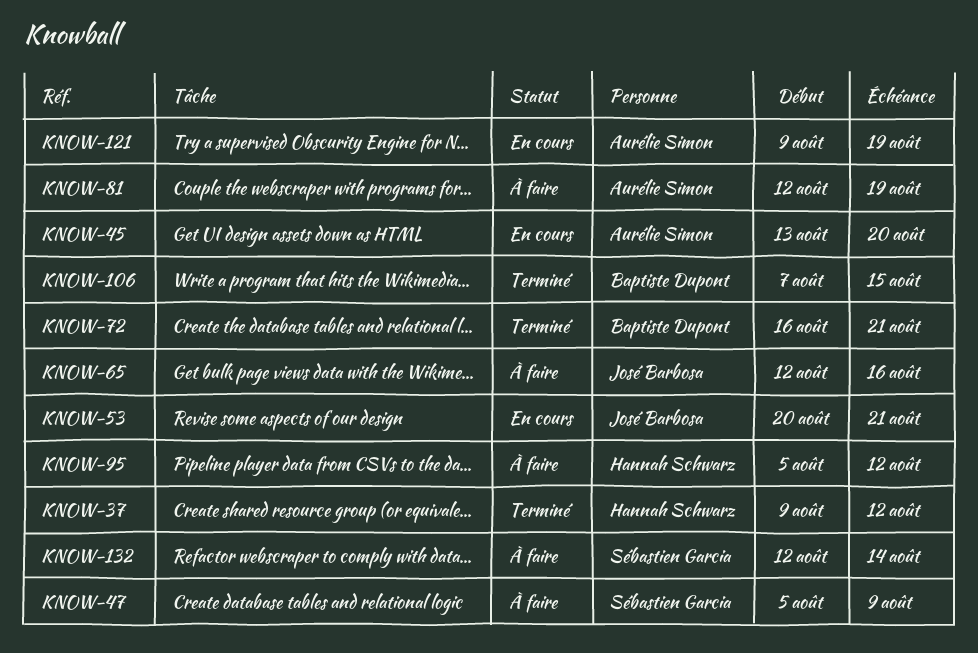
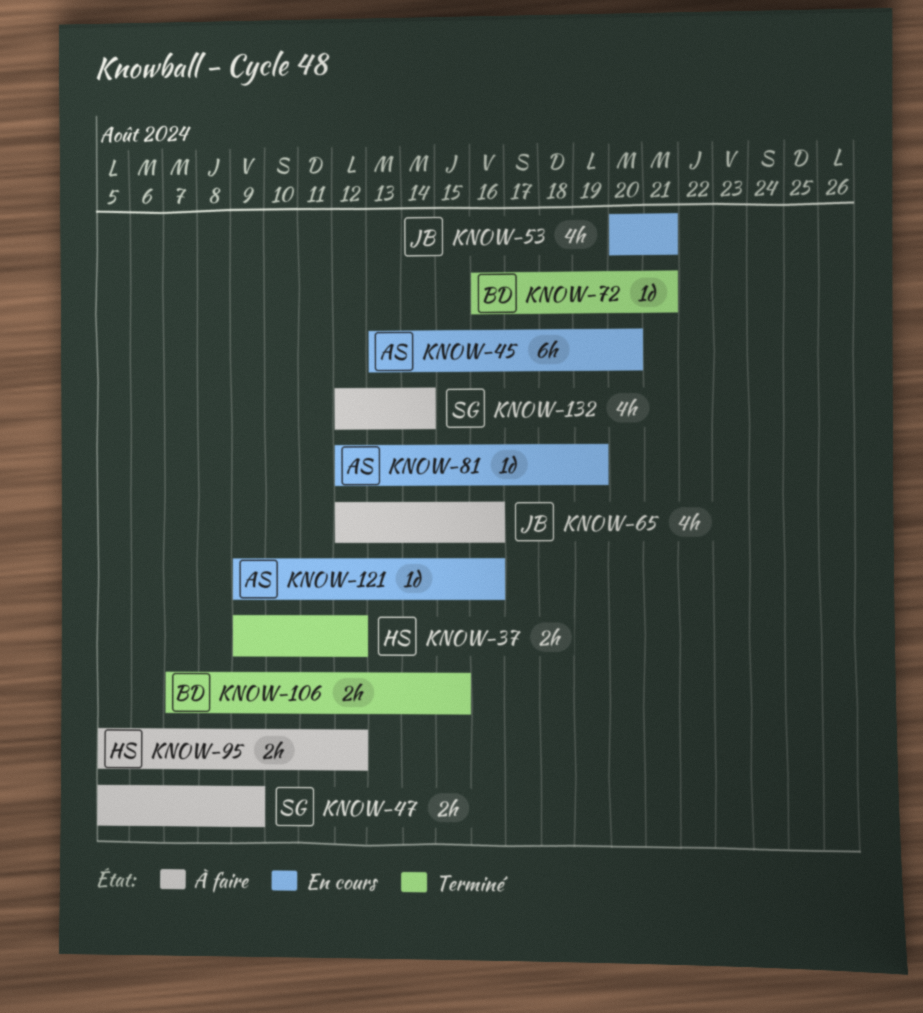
KNOW-81, status: À faire -> En cours
KNOW-121, due: Aug 19 -> Aug 16

